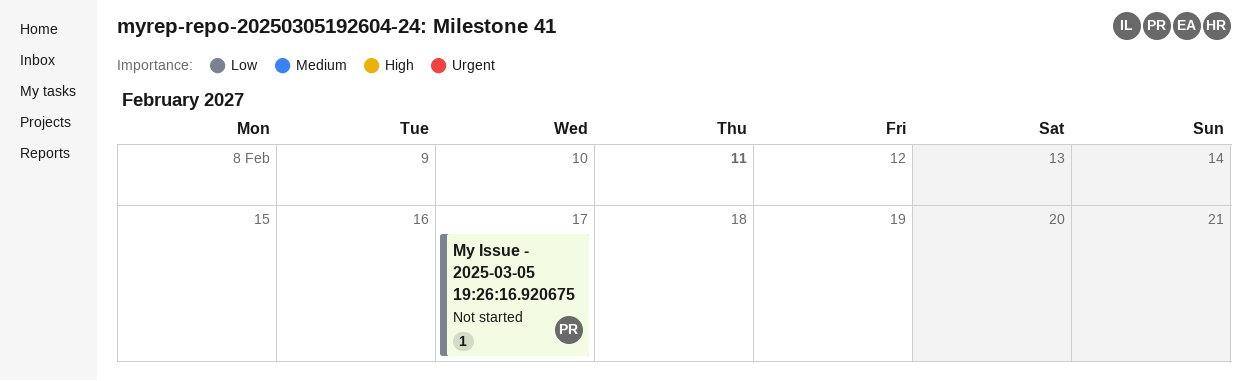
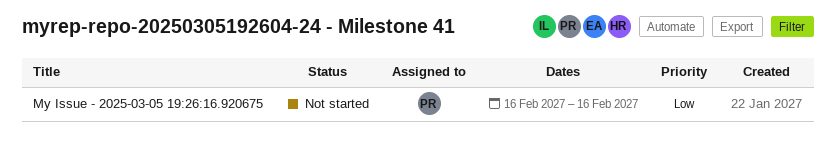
My Issue - 2025-03-05 19:26:16.920675, due: Feb 17 -> Feb 16

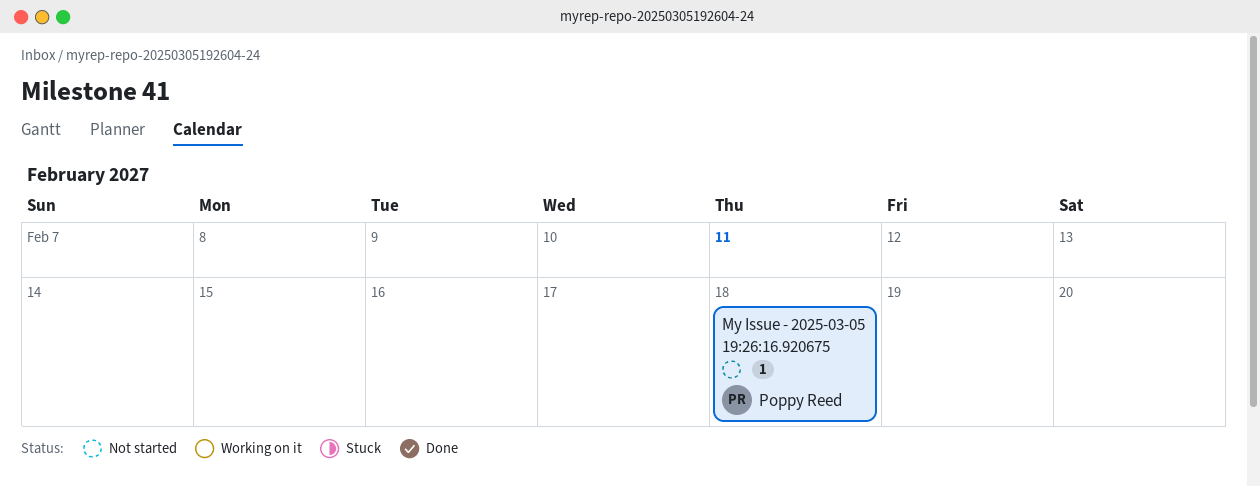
My Issue - 2025-03-05 19:26:16.920675, due: Feb 16 -> Feb 18

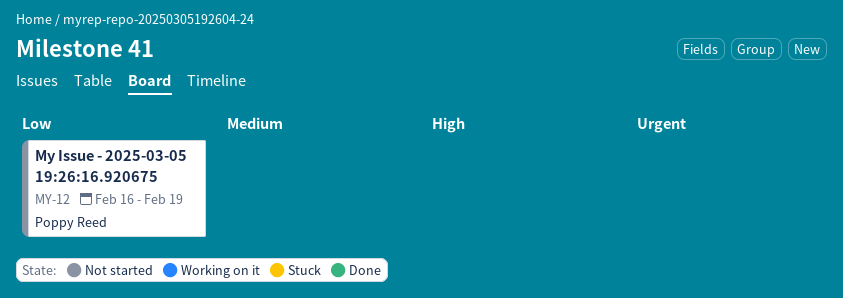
My Issue - 2025-03-05 19:26:16.920675, due: Feb 18 -> Feb 19

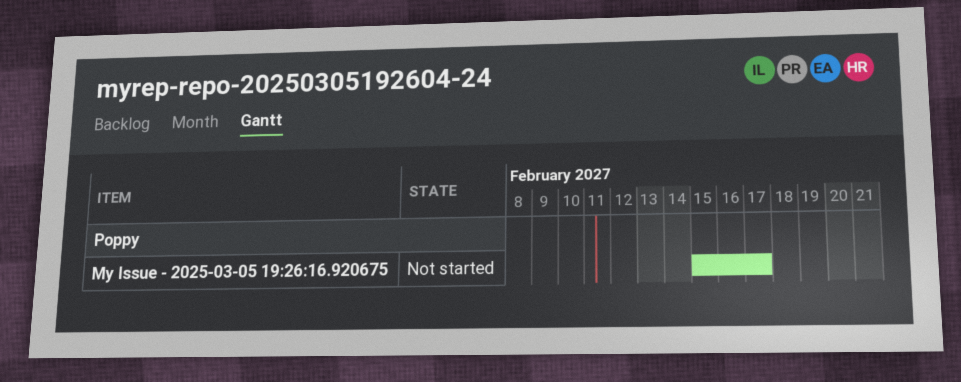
My Issue - 2025-03-05 19:26:16.920675, start: Feb 16 -> Feb 15
My Issue - 2025-03-05 19:26:16.920675, due: Feb 19 -> Feb 17

